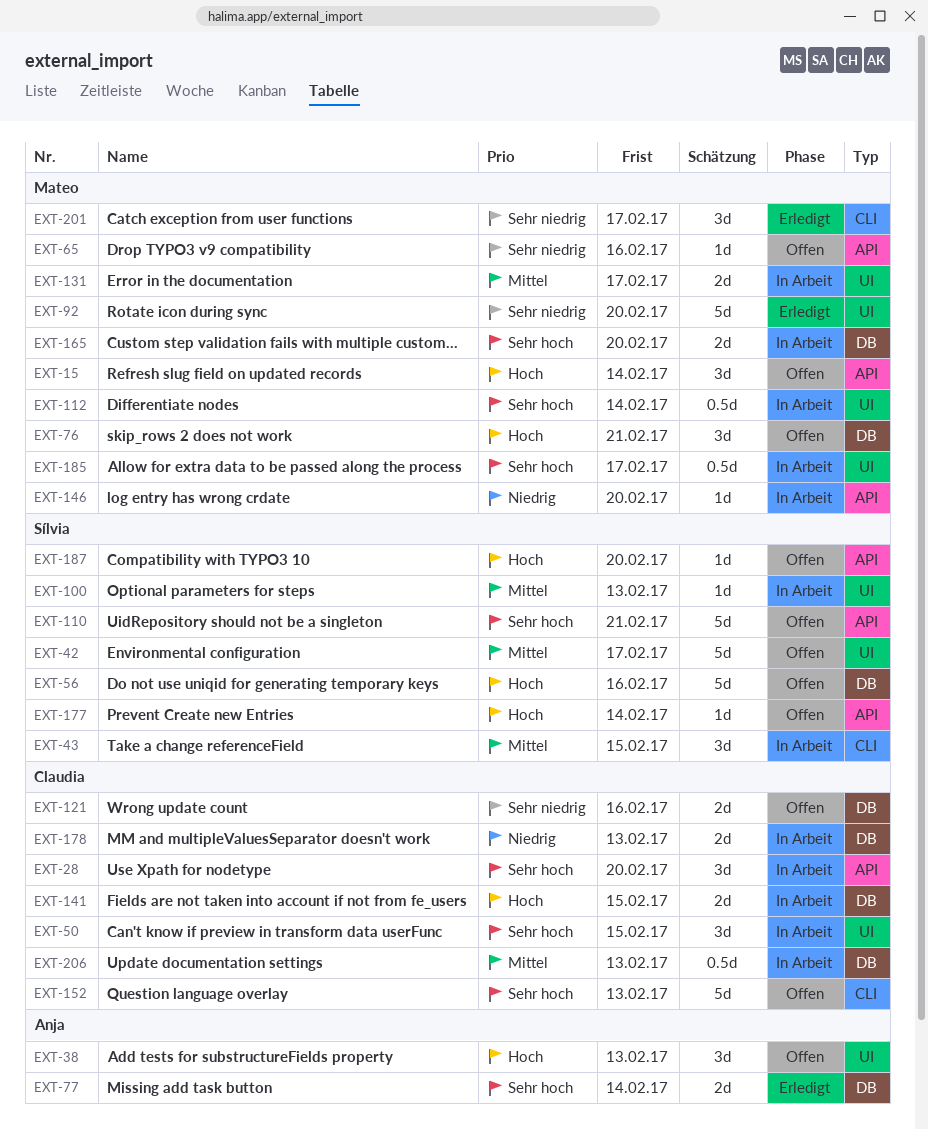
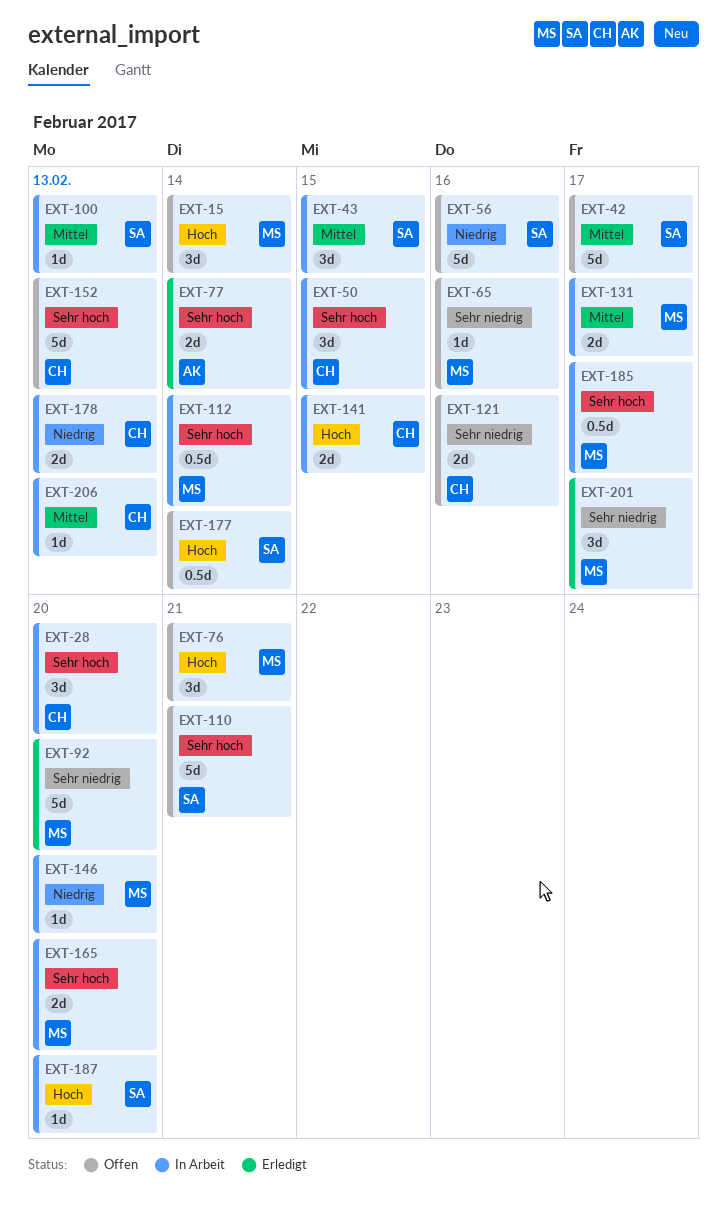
EXT-38: present -> none
EXT-56, priority: Hoch -> Niedrig
EXT-177, estimate: 1d -> 0.5d
EXT-187, status: Offen -> In Arbeit
EXT-206, estimate: 0.5d -> 1d

